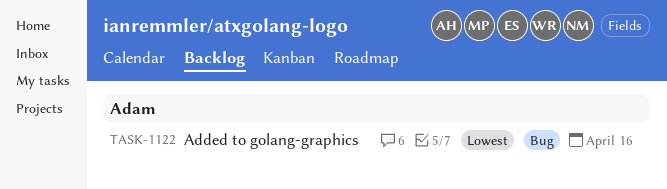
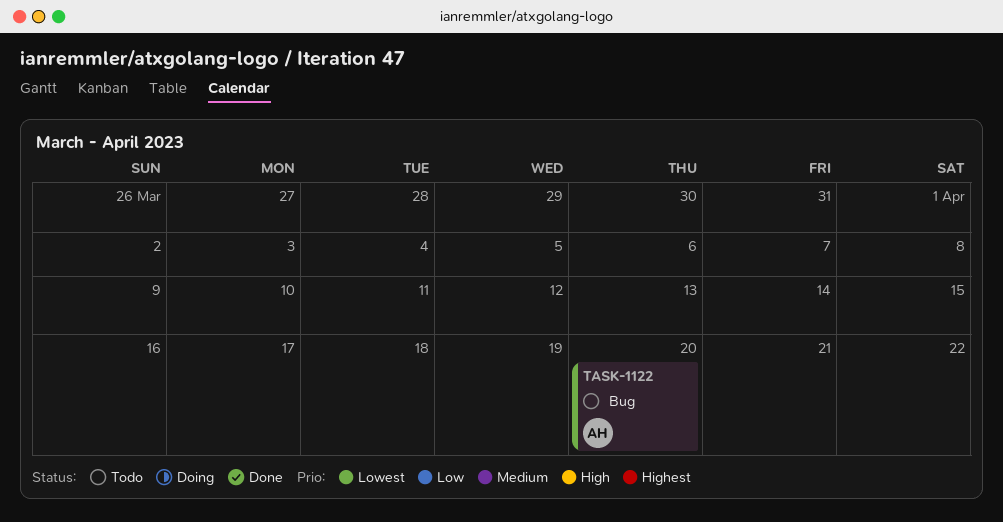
TASK-1122, due: Apr 16 -> Apr 20

